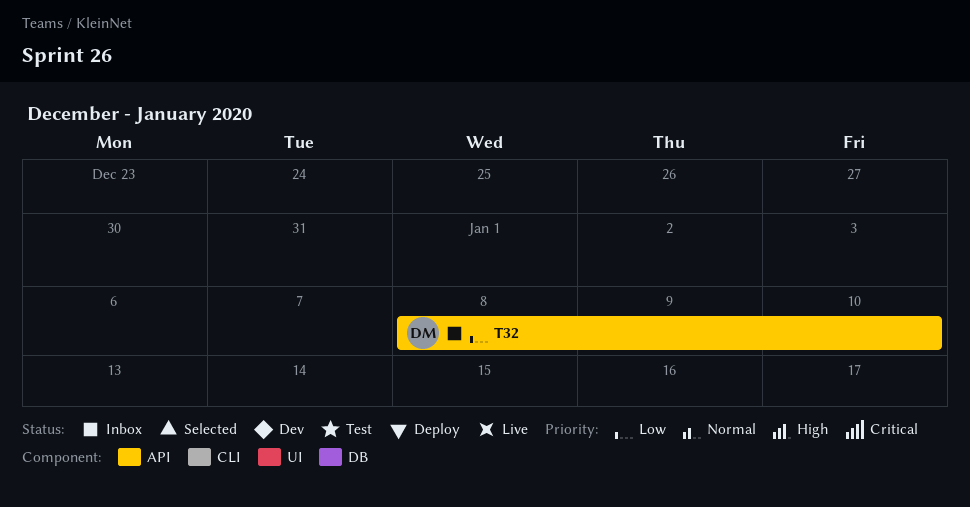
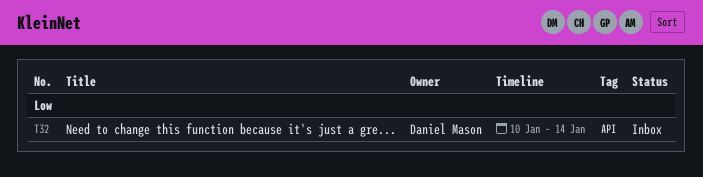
T32, start: Jan 8 -> Jan 10
T32, due: Jan 10 -> Jan 14

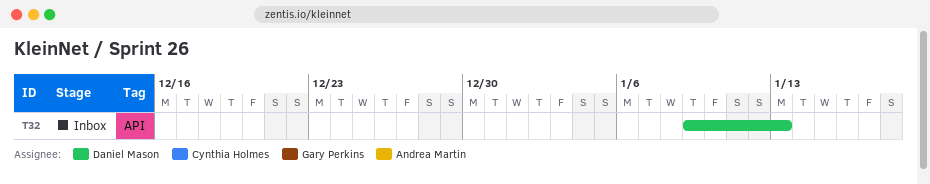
T32, start: Jan 10 -> Jan 9
T32, due: Jan 14 -> Jan 13

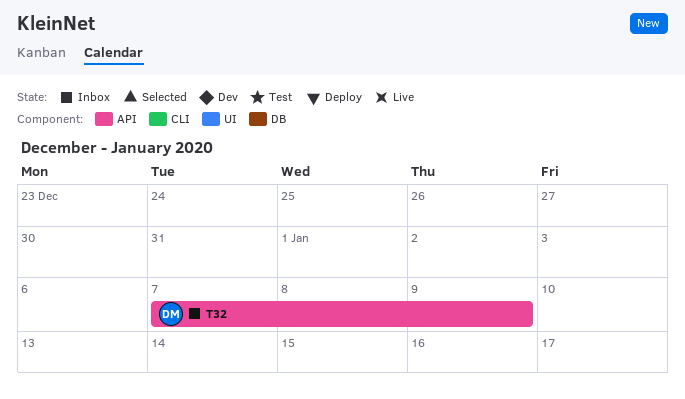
T32, start: Jan 9 -> Jan 7
T32, due: Jan 13 -> Jan 9

